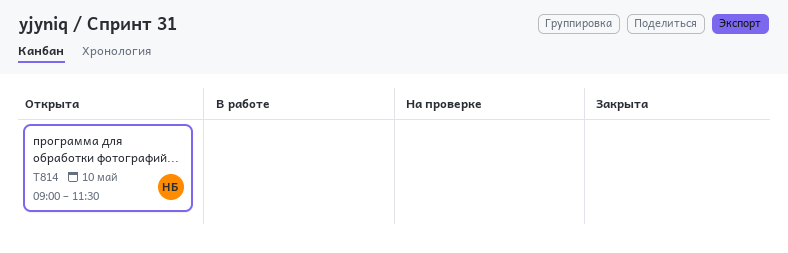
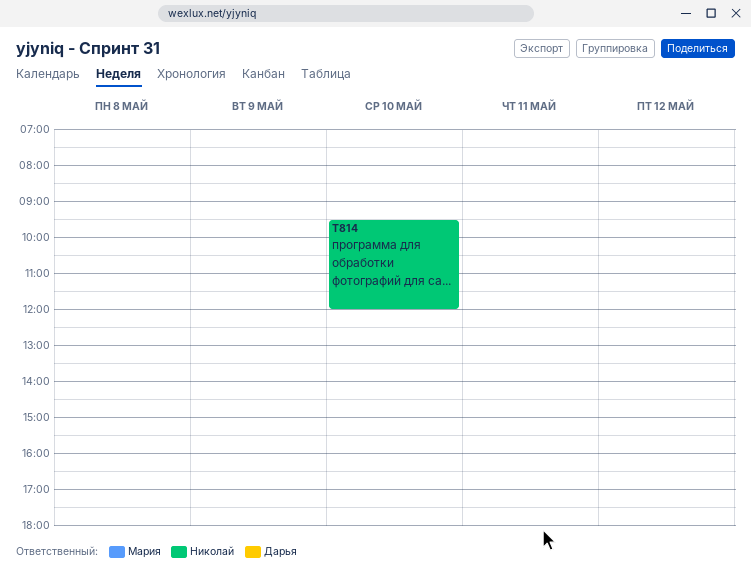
T814, begins: 09:00 -> 09:30
T814, ends: 11:30 -> 12:00

